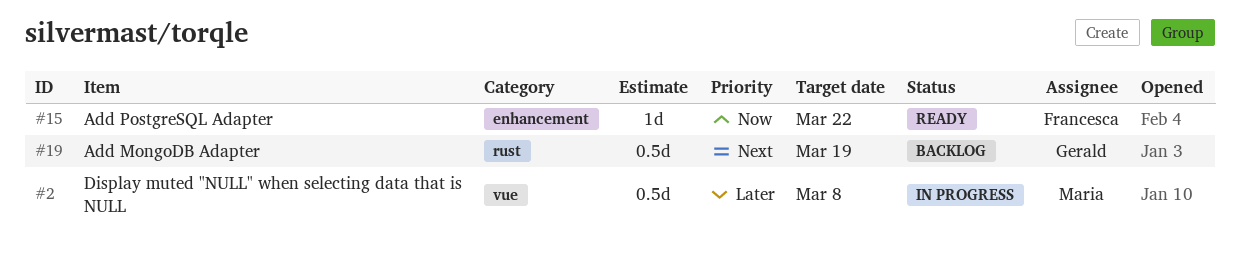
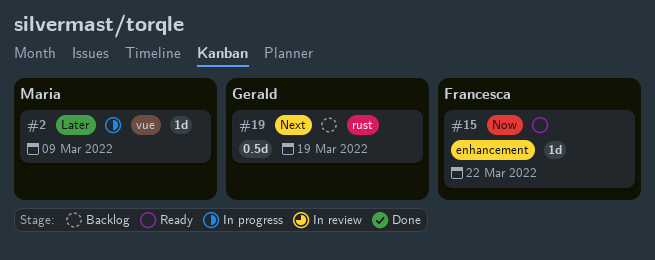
#2, estimate: 0.5d -> 1d
#2, due: Mar 8 -> Mar 9

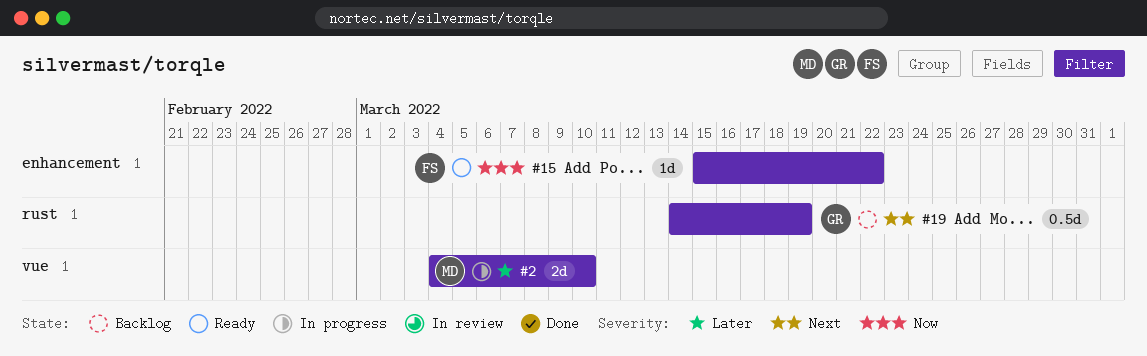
#2, estimate: 1d -> 2d
#2, due: Mar 9 -> Mar 10

